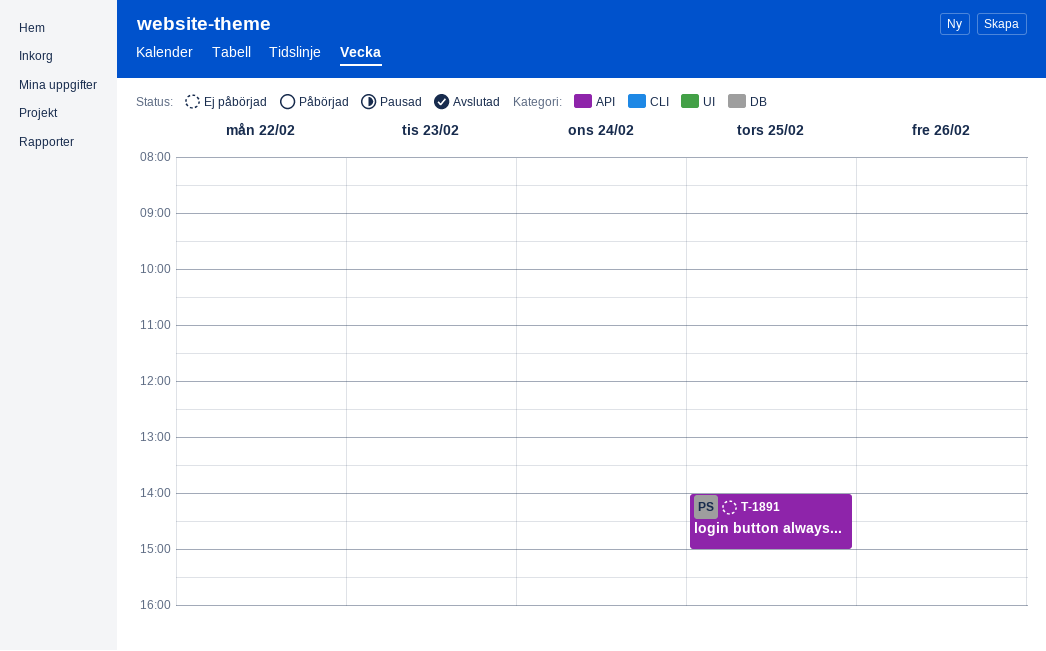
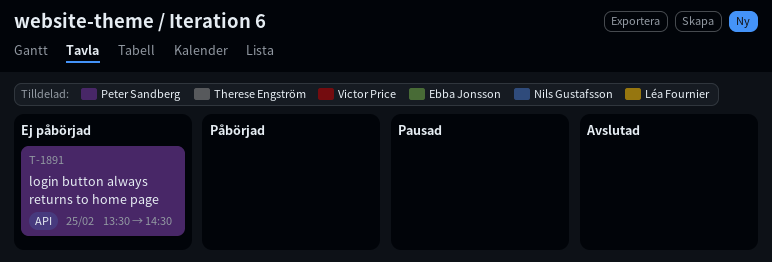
T-1891, begins: 14:00 -> 13:30
T-1891, ends: 15:00 -> 14:30

